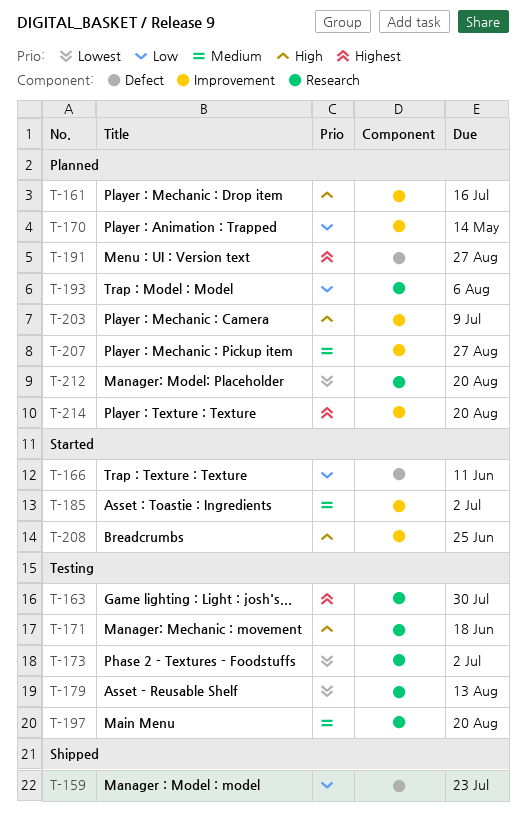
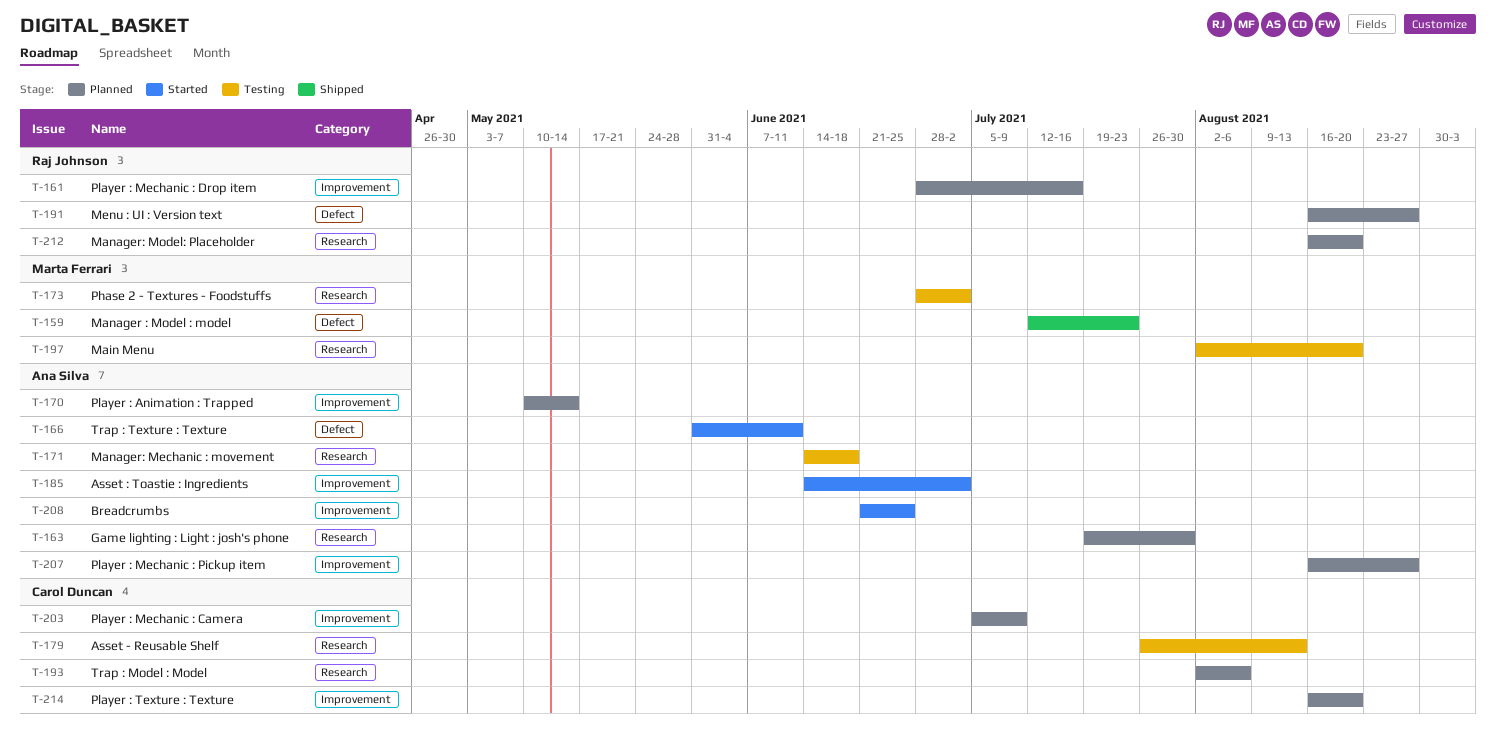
T-163, status: Testing -> Planned

